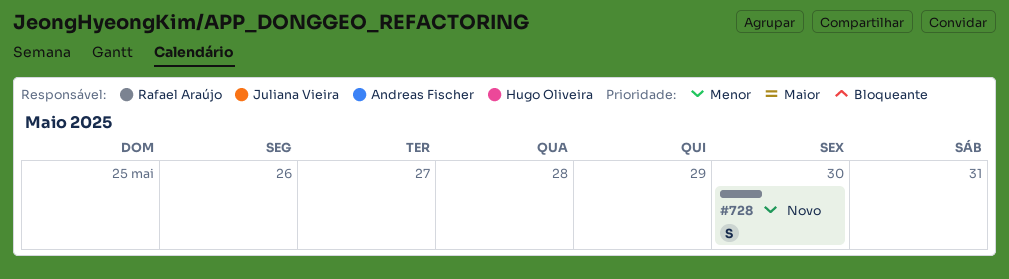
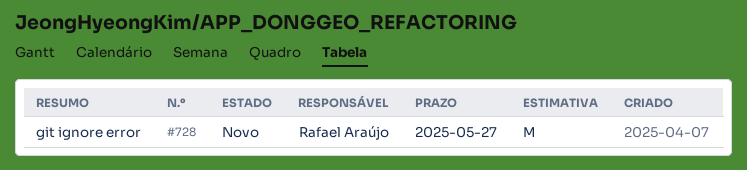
#728, estimate: S -> M
#728, due: May 30 -> May 27

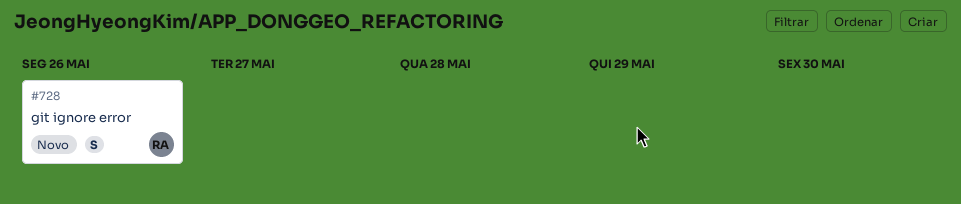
#728, estimate: M -> S
#728, due: May 27 -> May 26

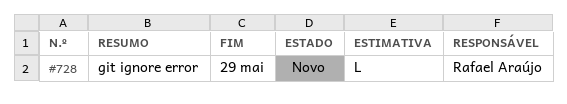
#728, estimate: S -> L
#728, due: May 26 -> May 29

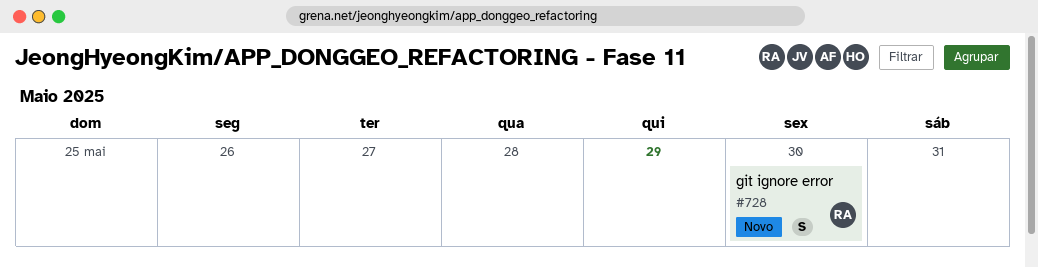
#728, estimate: L -> S
#728, due: May 29 -> May 30

